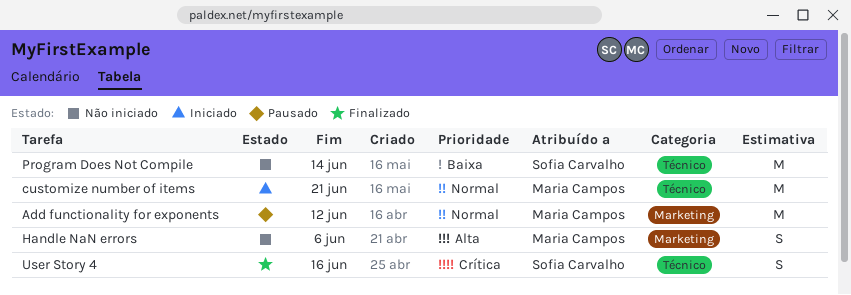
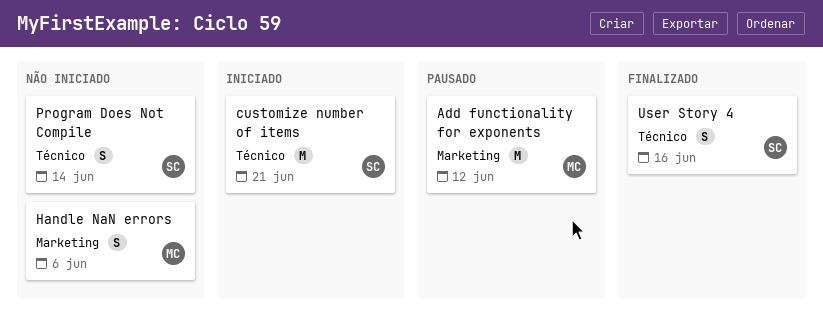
customize number of items, owner: Maria Campos -> Sofia Carvalho
Program Does Not Compile, estimate: M -> S

